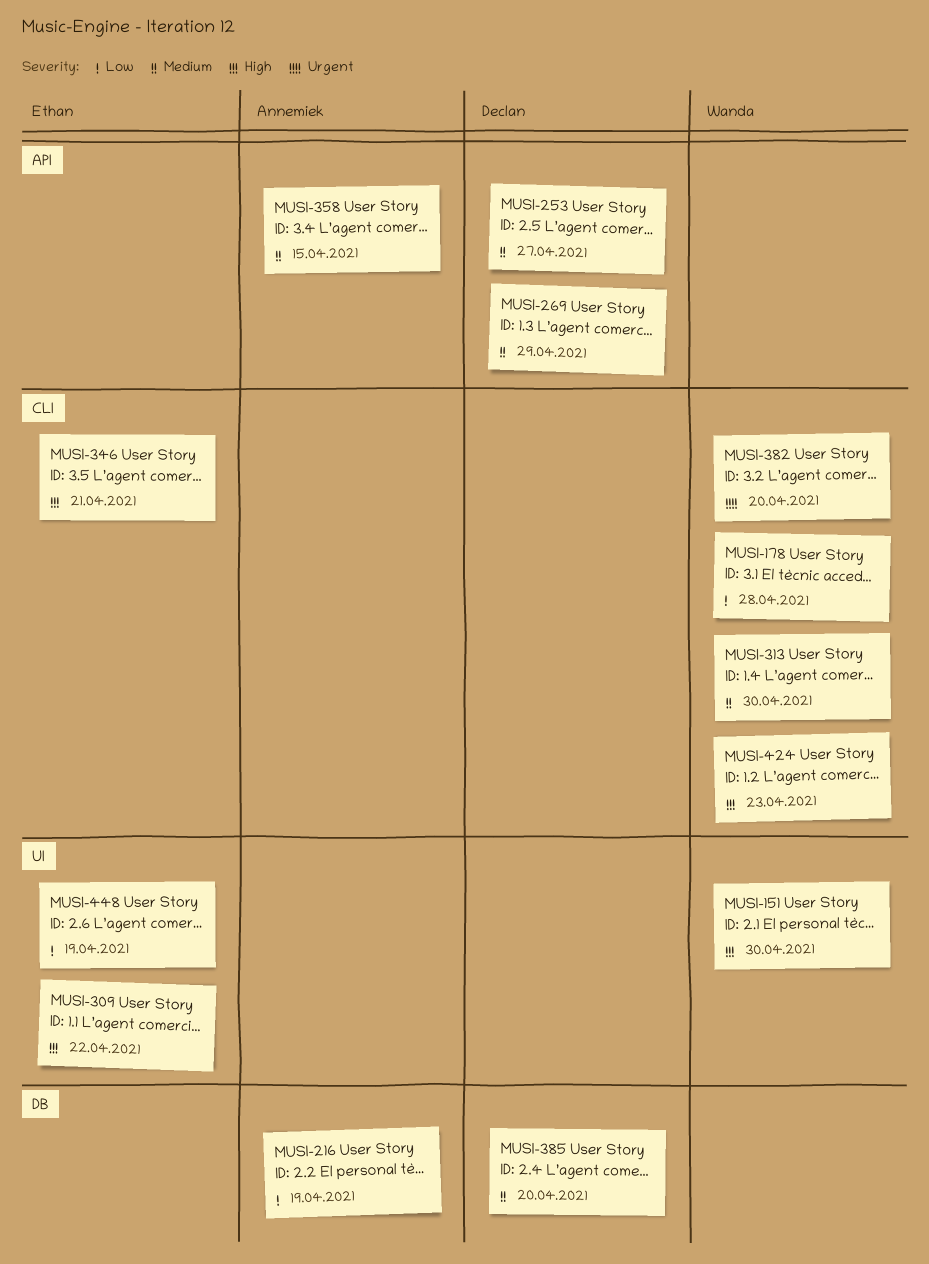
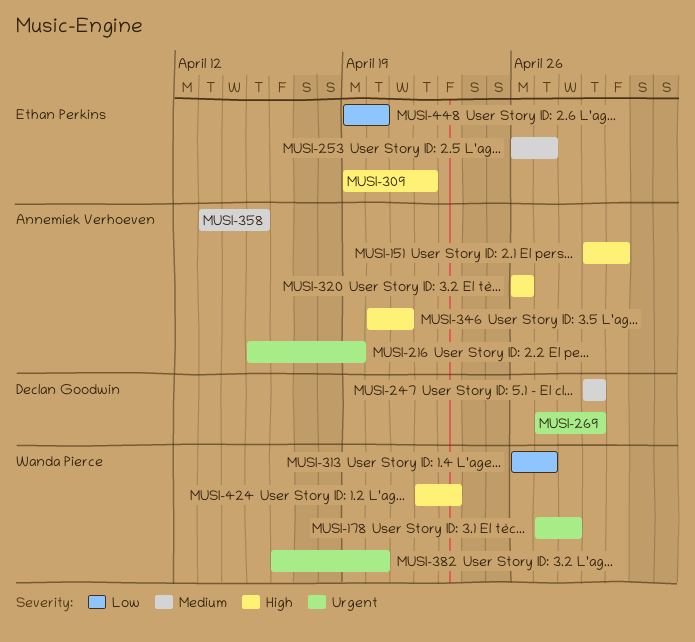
MUSI-151, owner: Wanda Pierce -> Annemiek Verhoeven
MUSI-178, priority: Low -> Urgent
MUSI-216, priority: Low -> Urgent
MUSI-247: none -> present
MUSI-253, owner: Declan Goodwin -> Ethan Perkins
MUSI-269, priority: Medium -> Urgent
MUSI-313, priority: Medium -> Low
MUSI-313, due: Apr 30 -> Apr 27
MUSI-320: none -> present
MUSI-346, owner: Ethan Perkins -> Annemiek Verhoeven
MUSI-385: present -> none
MUSI-448, due: Apr 19 -> Apr 20

